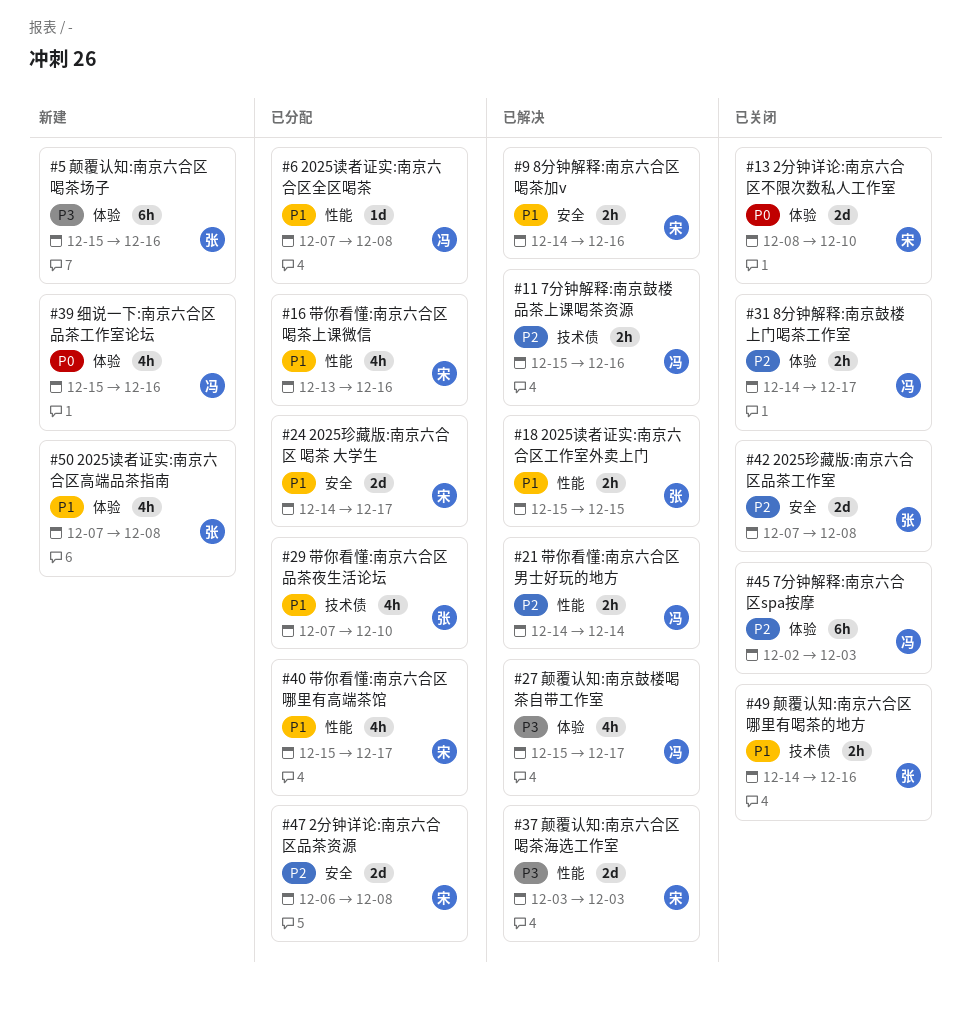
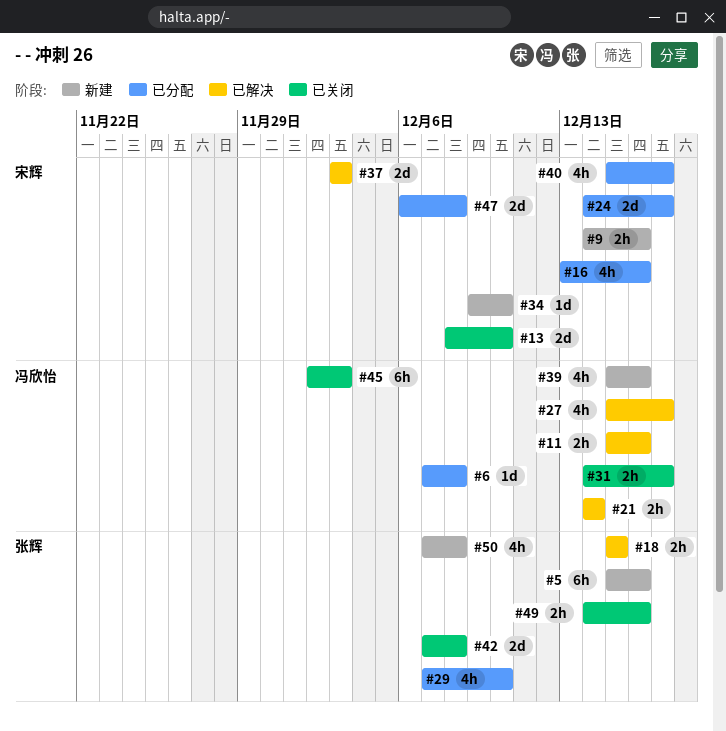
#9, status: 已解决 -> 新建
#34: none -> present

